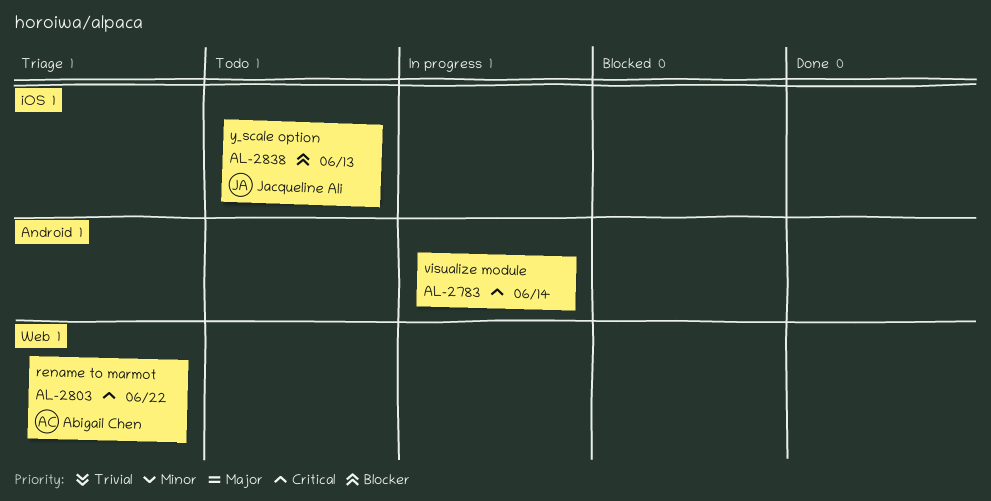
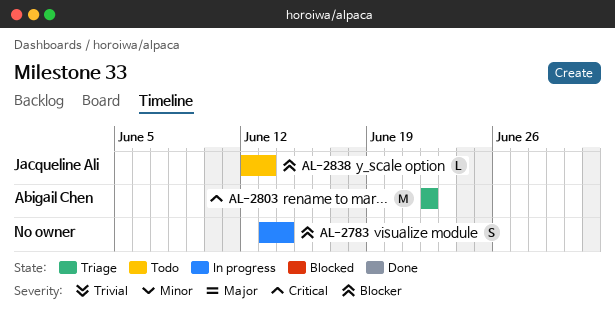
AL-2783, priority: Critical -> Blocker

